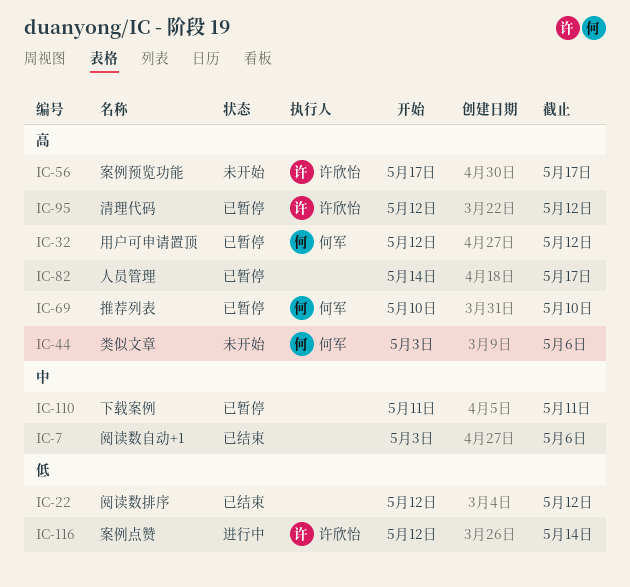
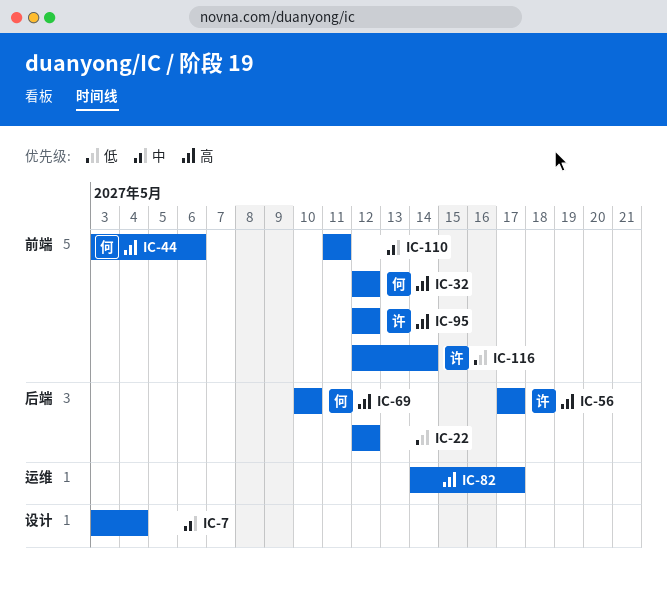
IC-7, due: May 6 -> May 4

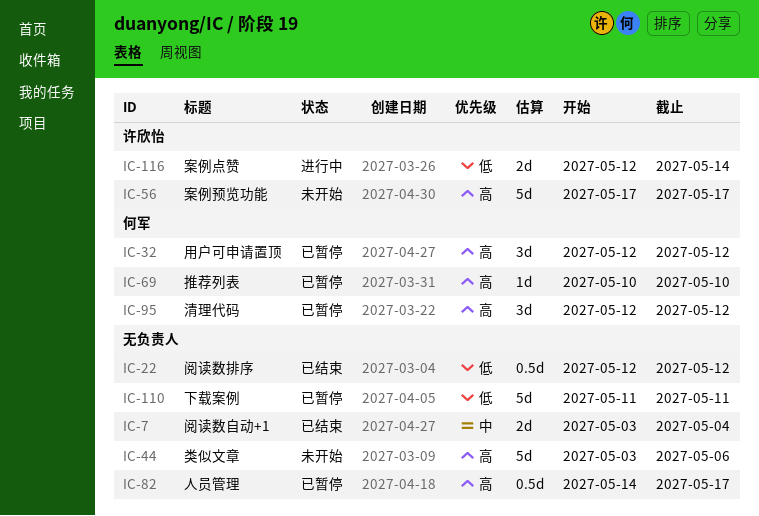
IC-44, owner: 何军 -> none
IC-95, owner: 许欣怡 -> 何军
IC-110, priority: 中 -> 低

